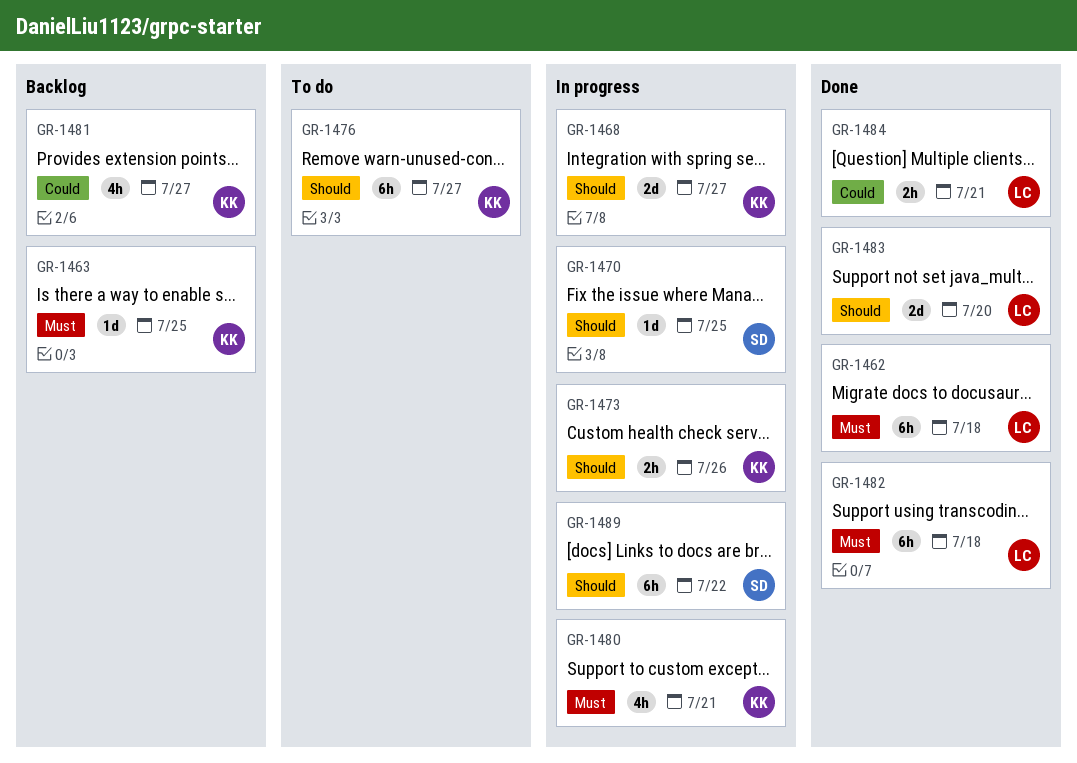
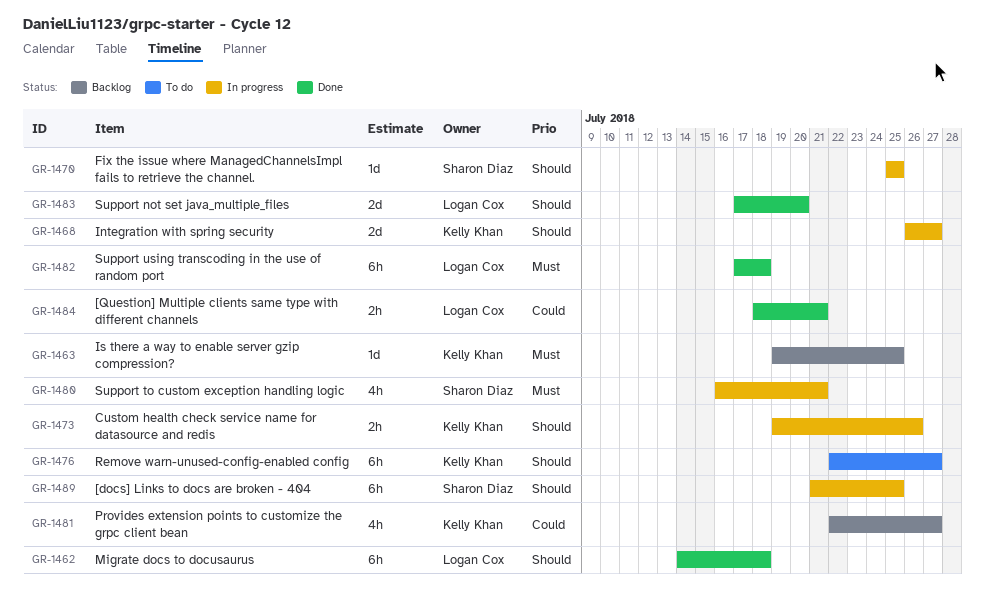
GR-1462, priority: Must -> Should
GR-1480, owner: Kelly Khan -> Sharon Diaz
GR-1489, due: Jul 22 -> Jul 25

